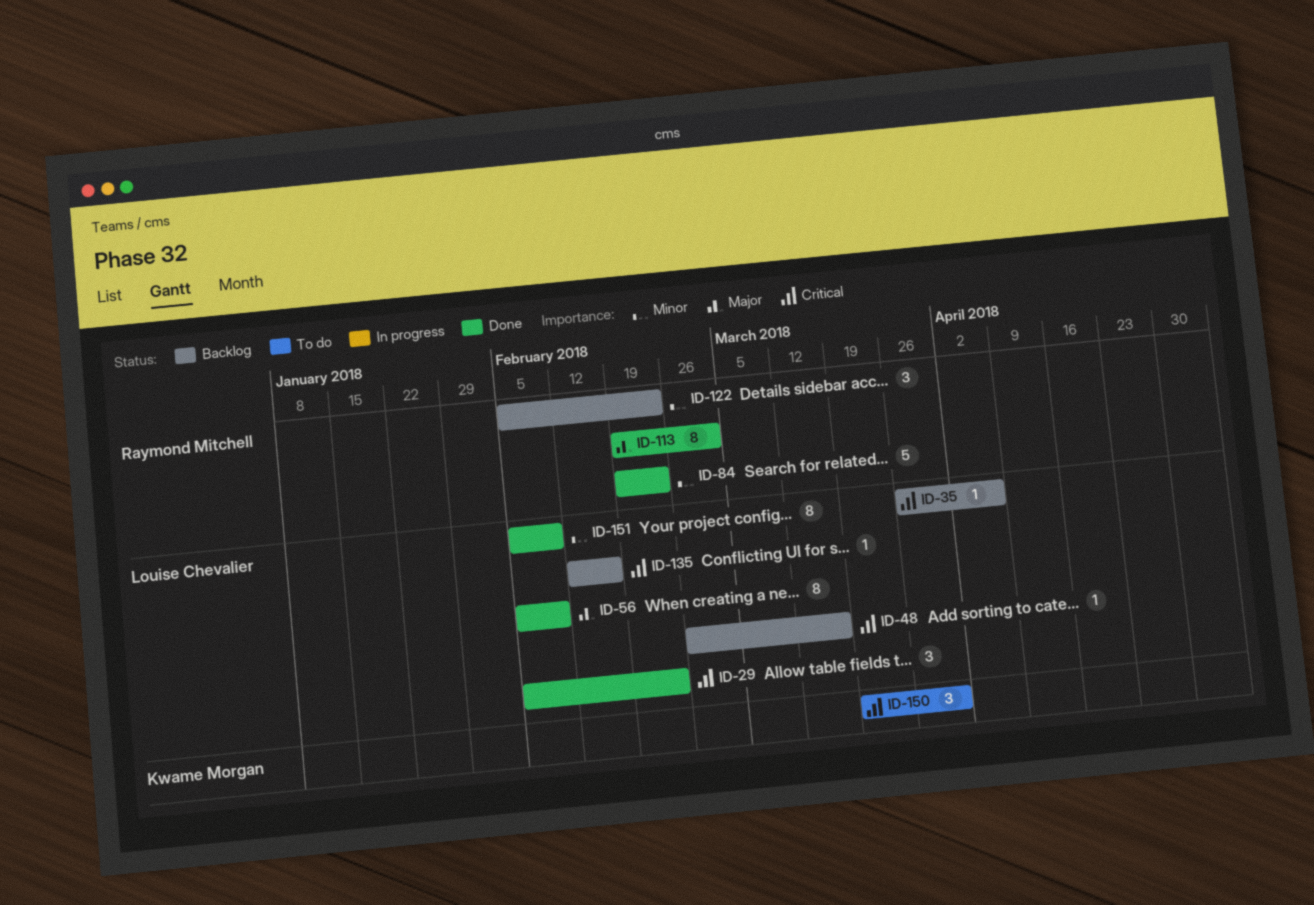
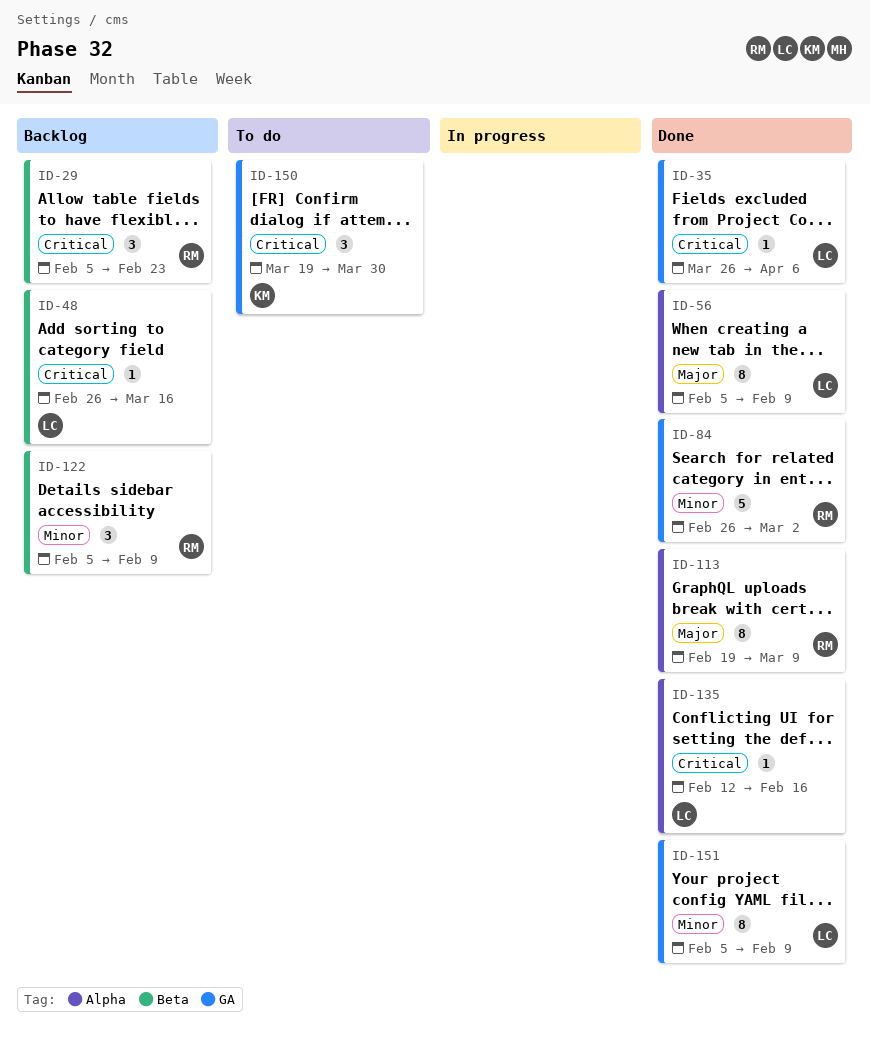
ID-29, status: Done -> Backlog
ID-29, owner: Louise Chevalier -> Raymond Mitchell
ID-35, status: Backlog -> Done
ID-84, start: Feb 19 -> Feb 26
ID-84, due: Feb 23 -> Mar 2
ID-113, due: Mar 2 -> Mar 9
ID-122, due: Feb 23 -> Feb 9
ID-135, status: Backlog -> Done

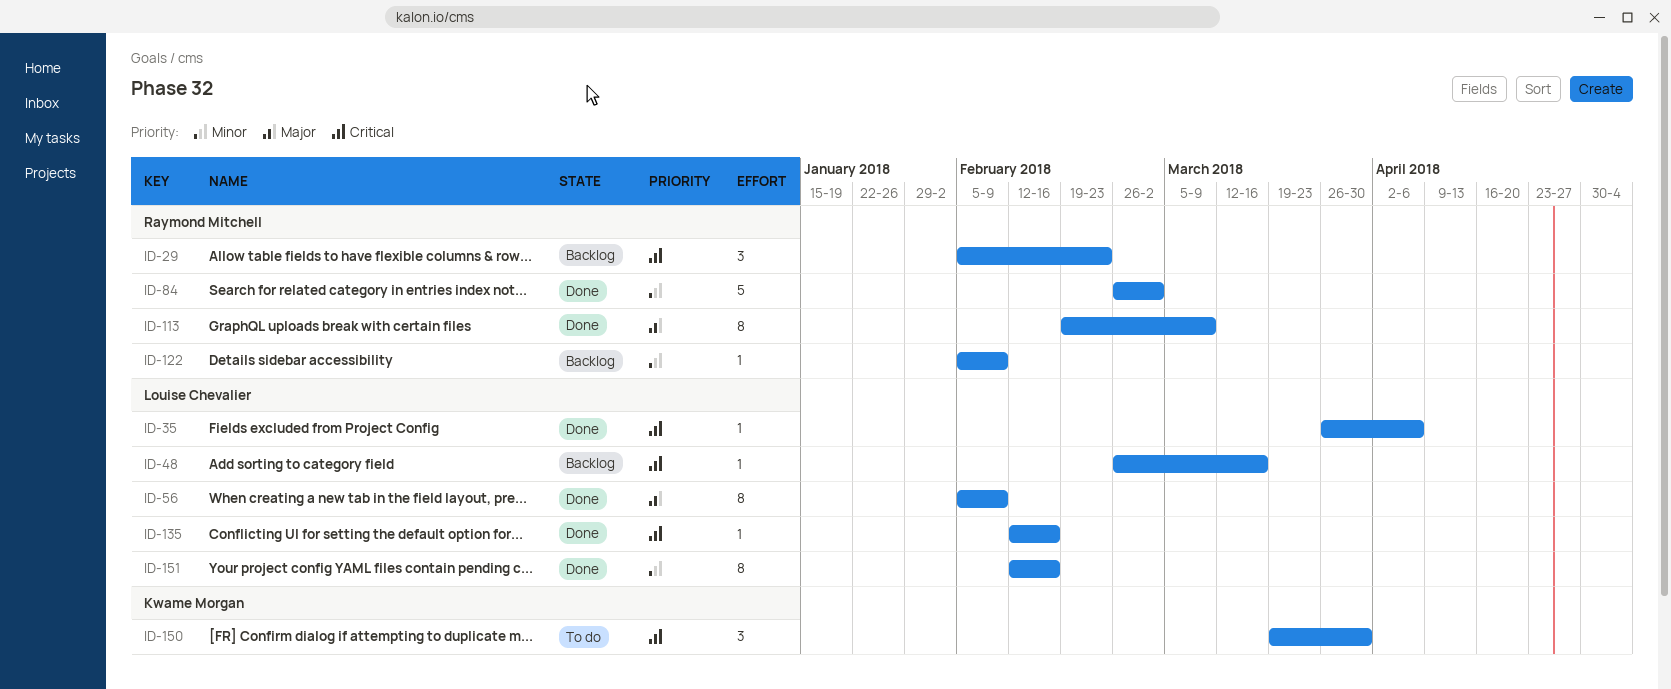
ID-122, estimate: 3 -> 1
ID-151, start: Feb 5 -> Feb 12
ID-151, due: Feb 9 -> Feb 16

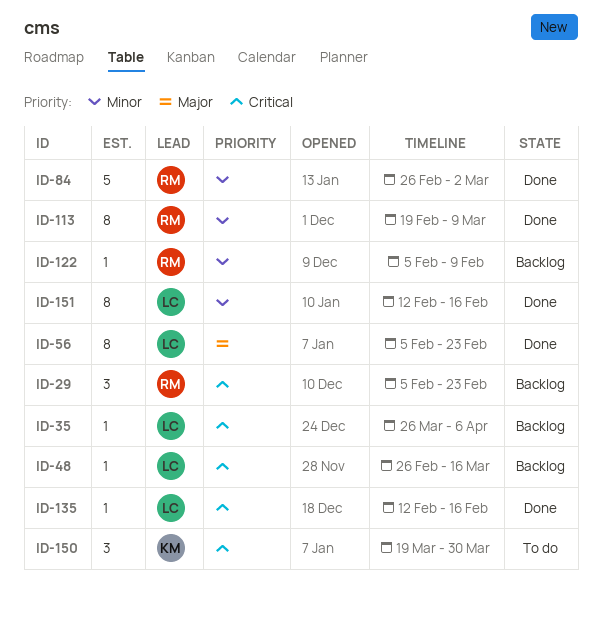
ID-35, status: Done -> Backlog
ID-56, due: Feb 9 -> Feb 23
ID-113, priority: Major -> Minor

